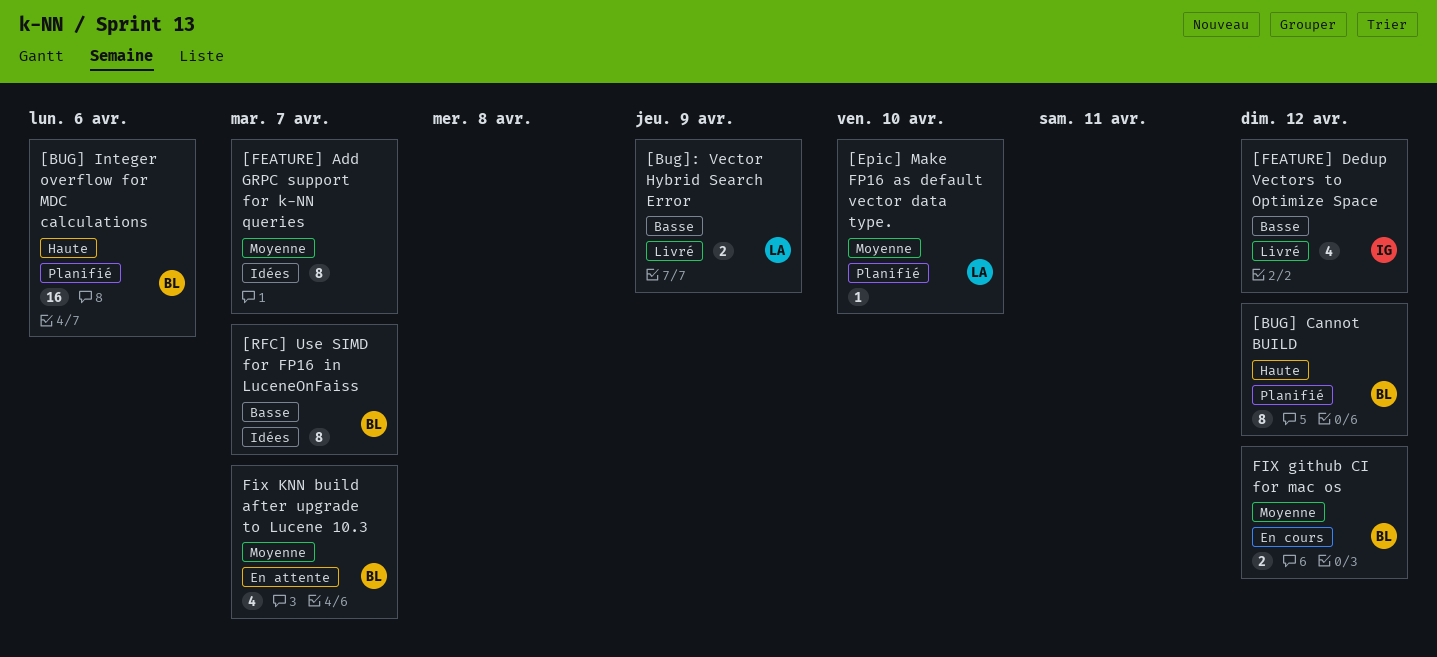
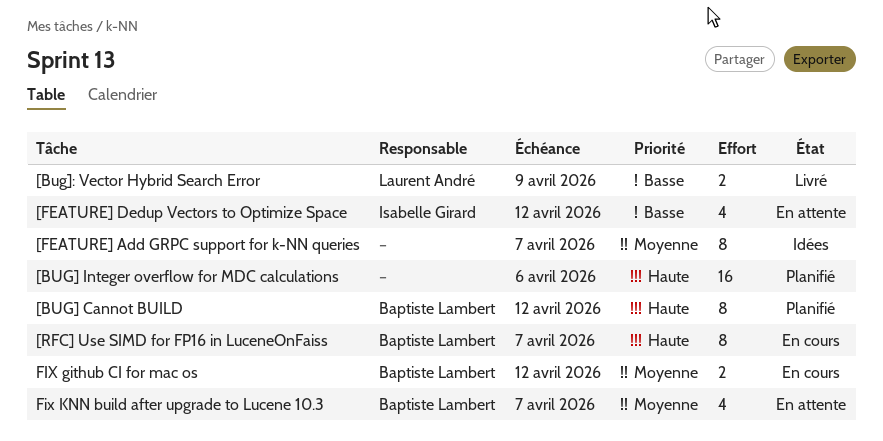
[BUG] Integer overflow for MDC calculations, owner: Baptiste Lambert -> none
[Epic] Make FP16 as default vector data type.: present -> none
[FEATURE] Dedup Vectors to Optimize Space, status: Livré -> En attente
[RFC] Use SIMD for FP16 in LuceneOnFaiss, status: Idées -> En cours
[RFC] Use SIMD for FP16 in LuceneOnFaiss, priority: Basse -> Haute

